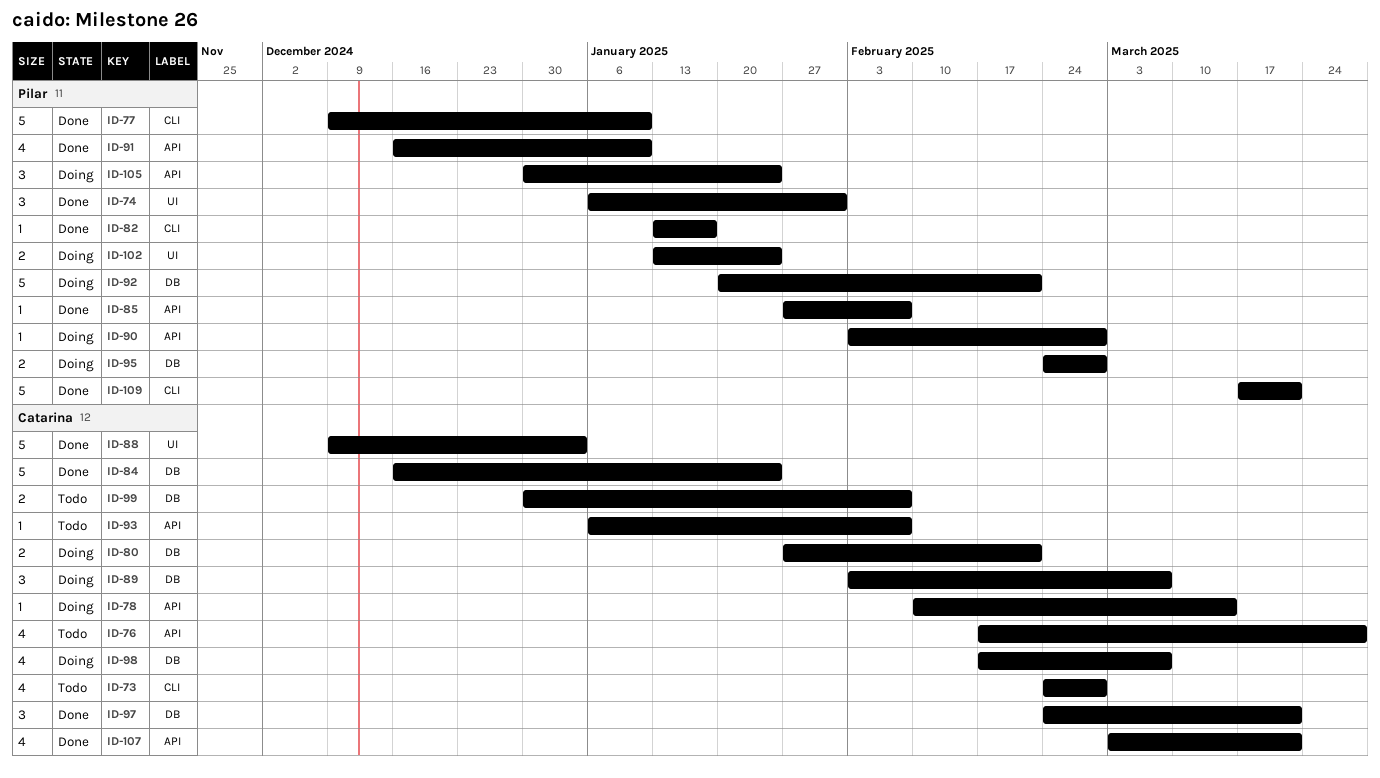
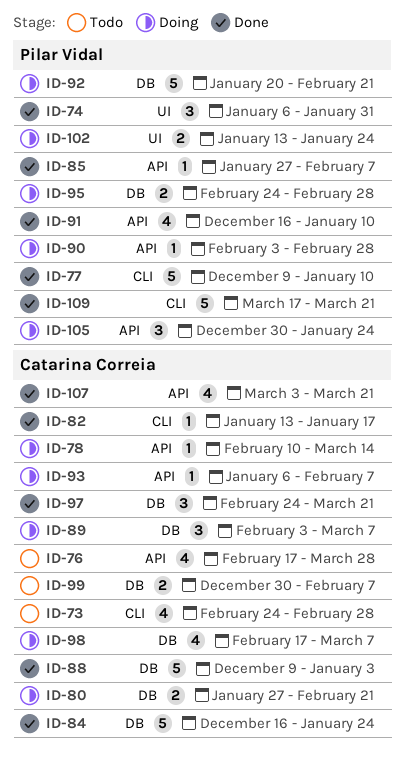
ID-82, owner: Pilar Vidal -> Catarina Correia
ID-88, label: UI -> DB
ID-93, status: Todo -> Doing

